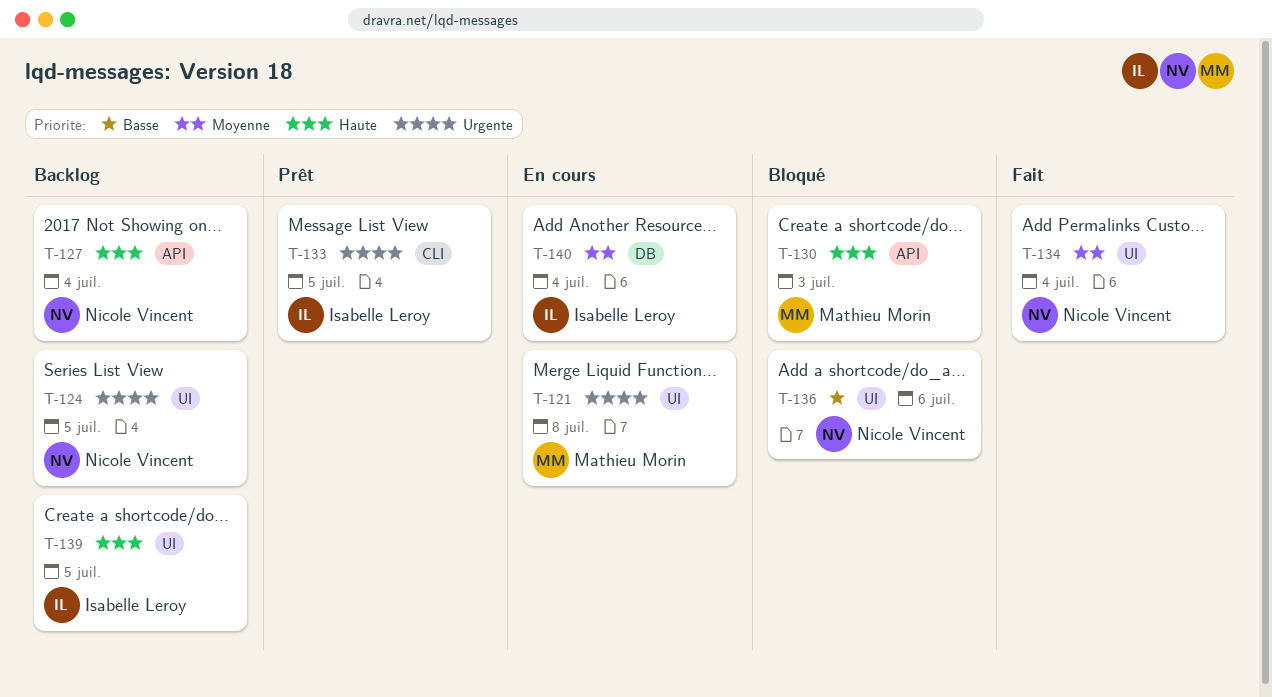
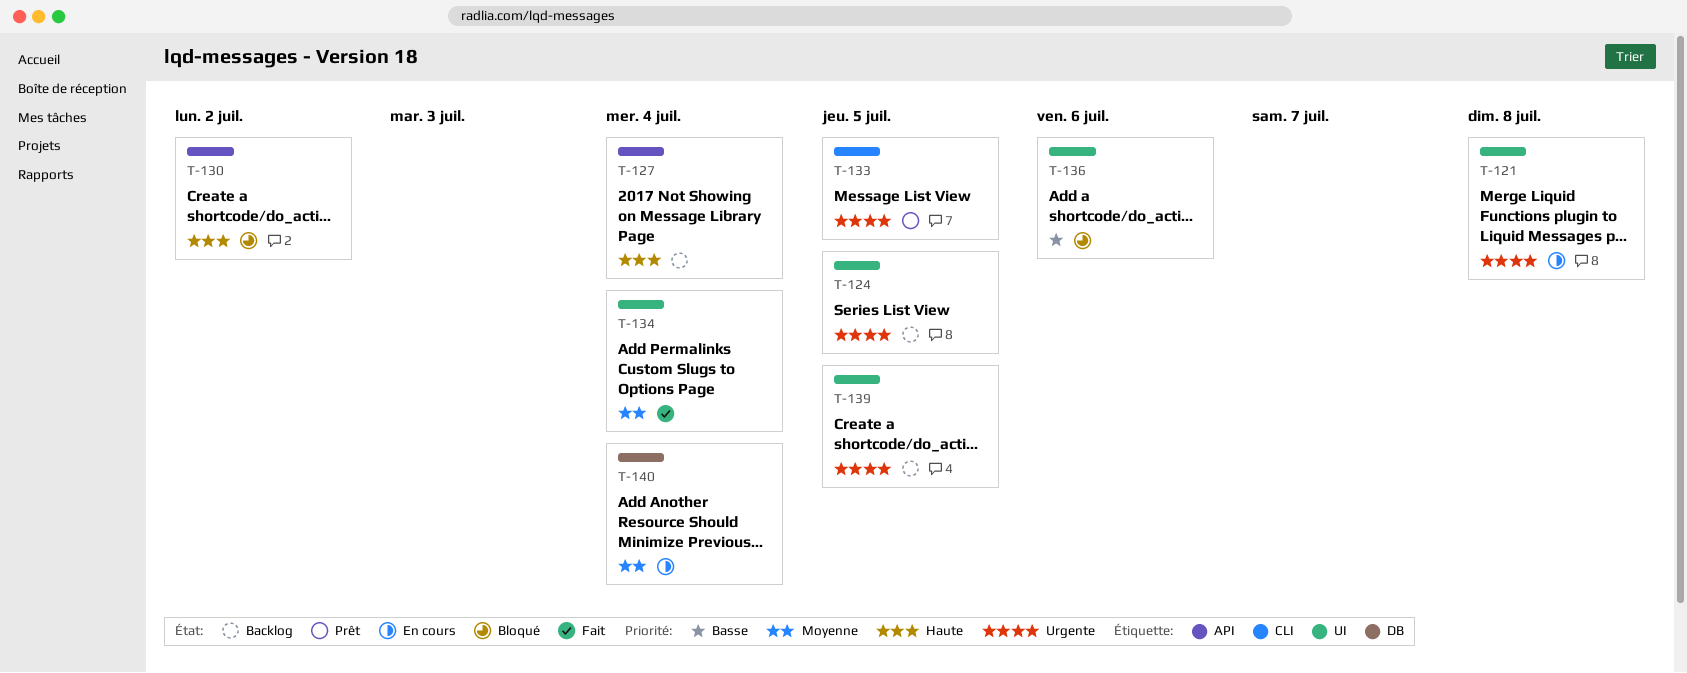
T-130, due: Jul 3 -> Jul 2
T-139, priority: Haute -> Urgente

